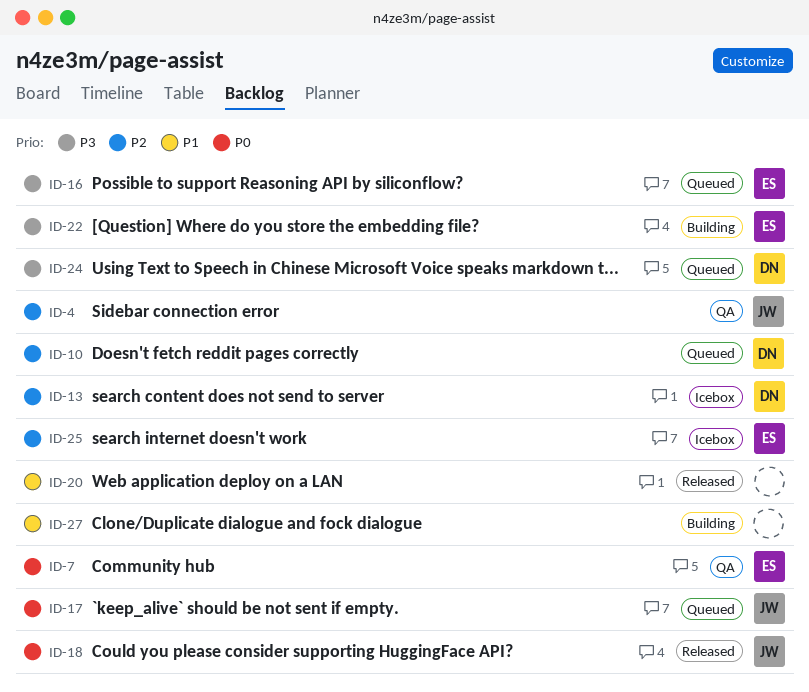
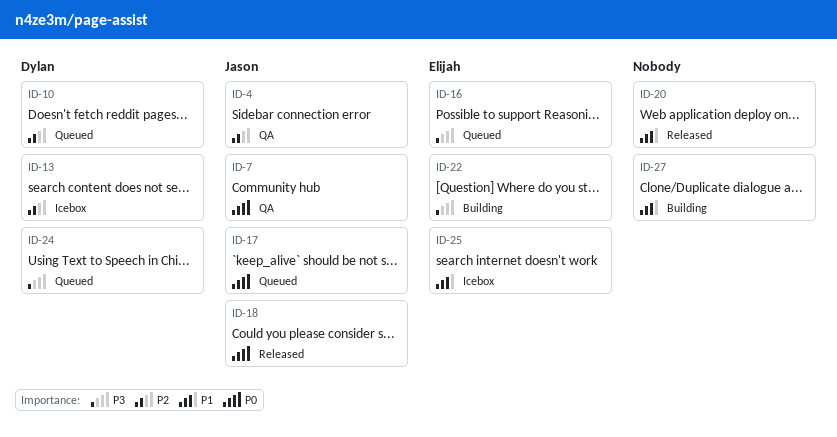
ID-7, owner: Elijah -> Jason
ID-25, priority: P2 -> P1

